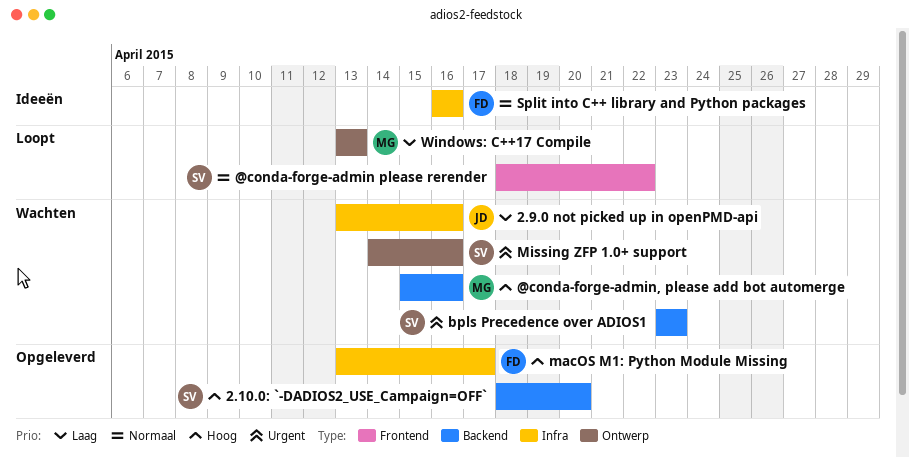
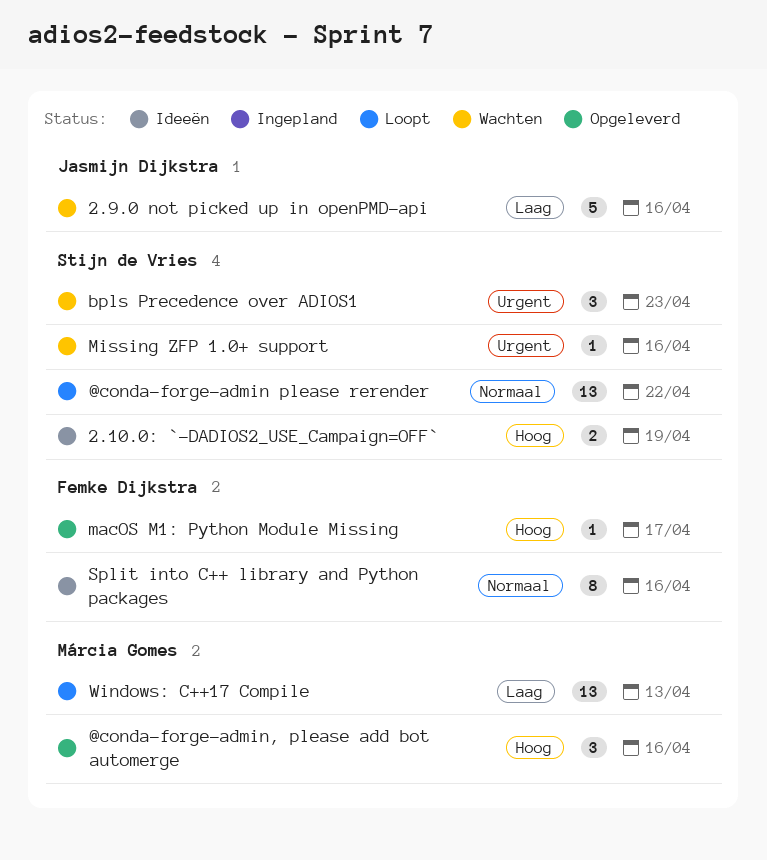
2.10.0: `-DADIOS2_USE_Campaign=OFF`, status: Opgeleverd -> Ideeën
2.10.0: `-DADIOS2_USE_Campaign=OFF`, due: Apr 20 -> Apr 19
@conda-forge-admin, please add bot automerge, status: Wachten -> Opgeleverd

